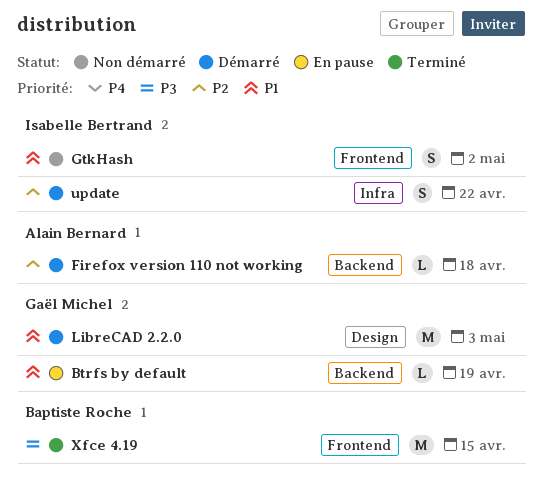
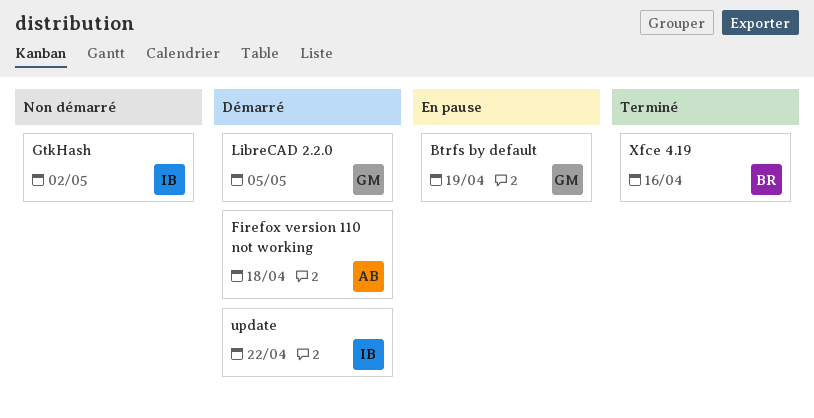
LibreCAD 2.2.0, due: May 3 -> May 5
Xfce 4.19, due: Apr 15 -> Apr 16

